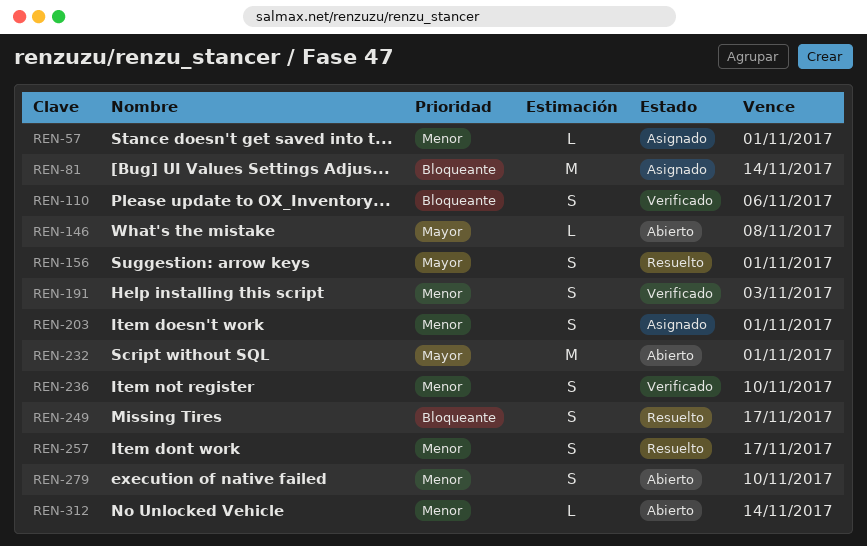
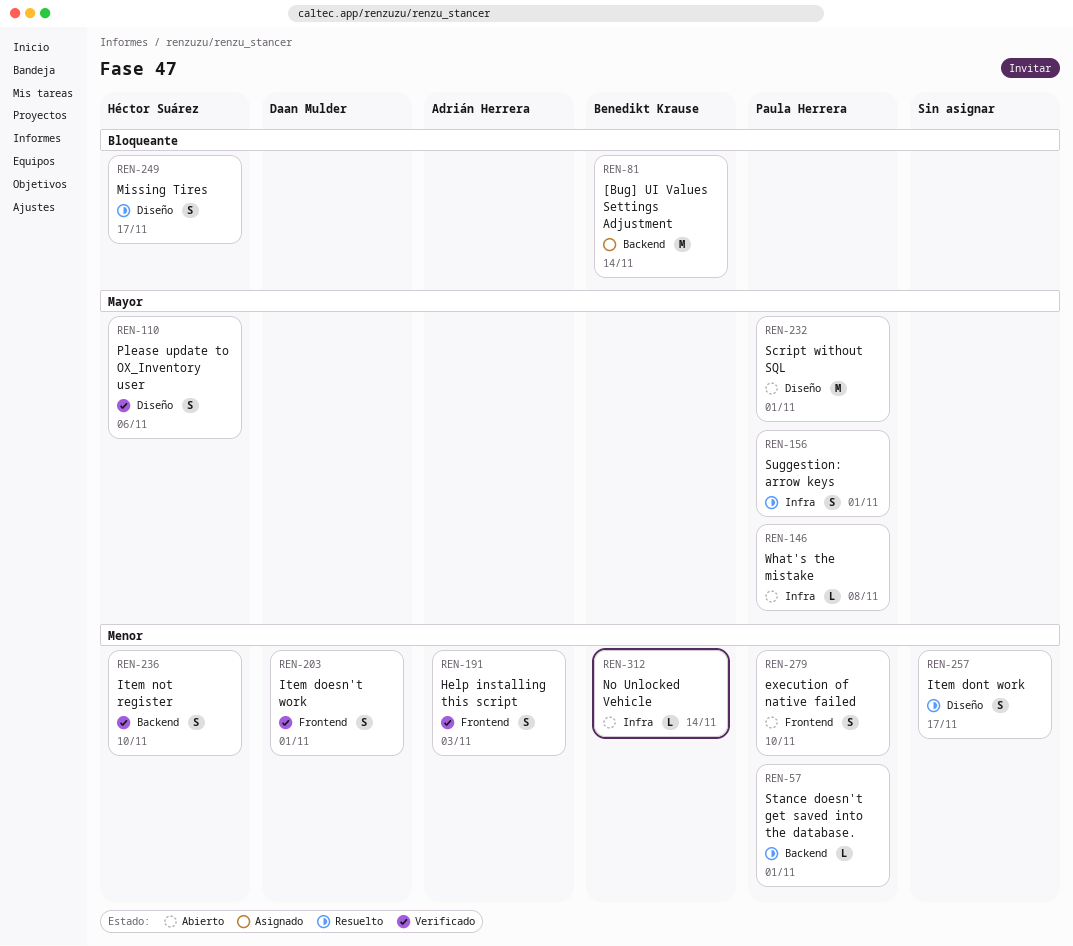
REN-57, status: Asignado -> Resuelto
REN-110, priority: Bloqueante -> Mayor
REN-203, status: Asignado -> Verificado

